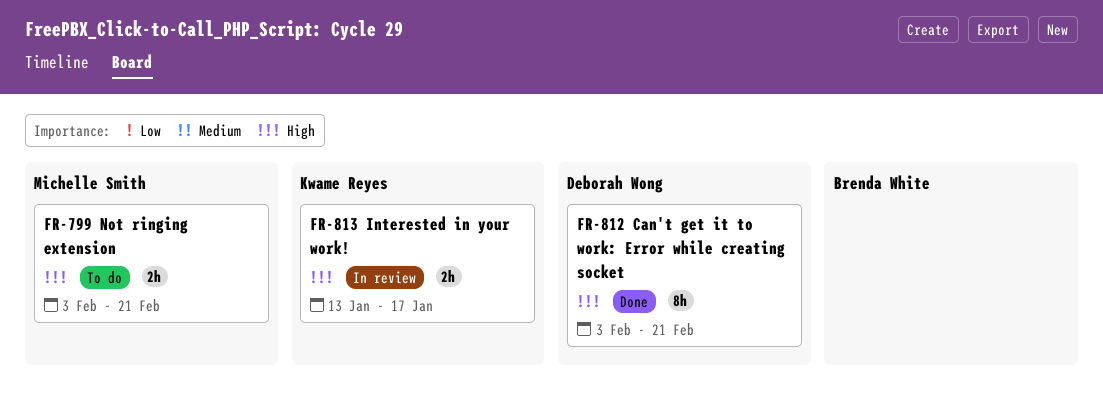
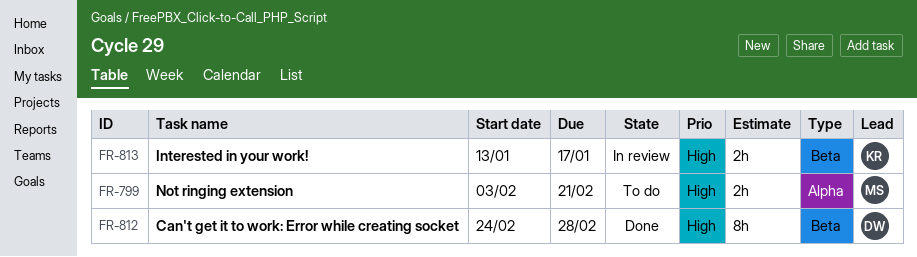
FR-812, start: Feb 3 -> Feb 24
FR-812, due: Feb 21 -> Feb 28

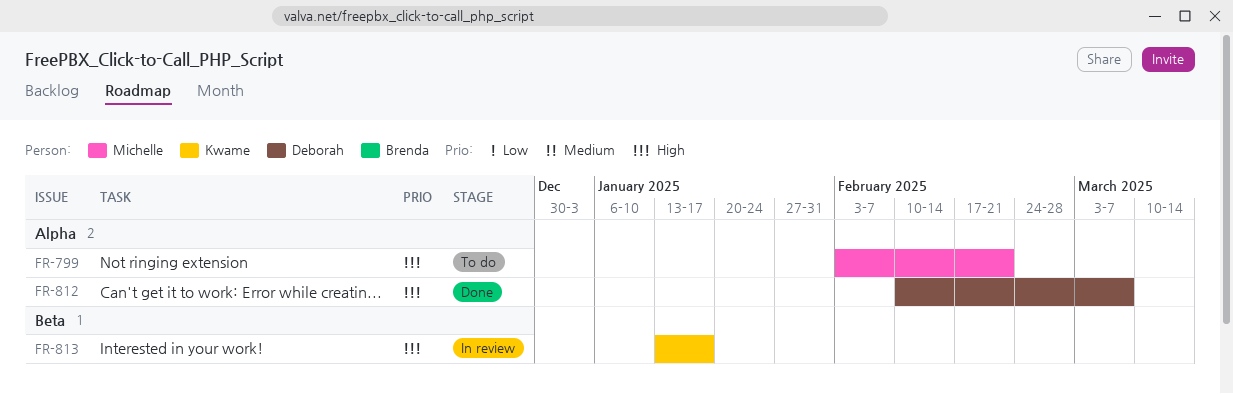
FR-812, label: Beta -> Alpha
FR-812, start: Feb 24 -> Feb 10
FR-812, due: Feb 28 -> Mar 7

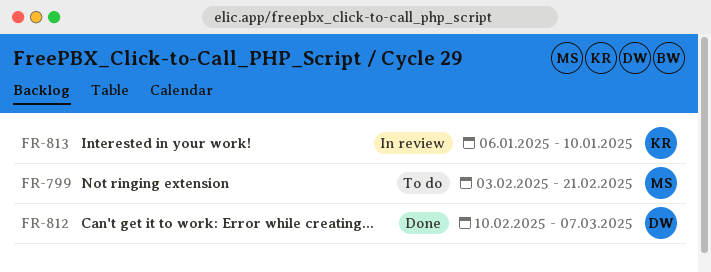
FR-813, start: Jan 13 -> Jan 6
FR-813, due: Jan 17 -> Jan 10

